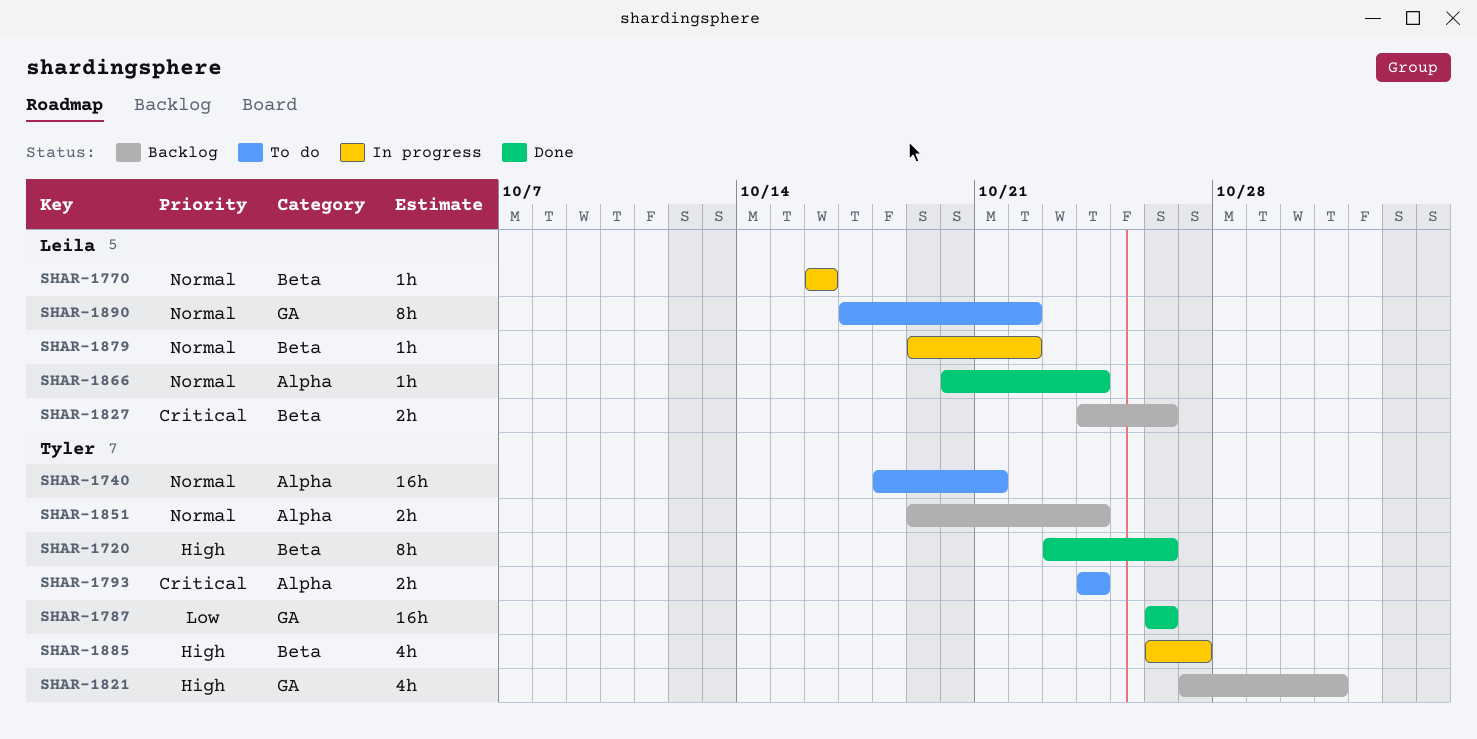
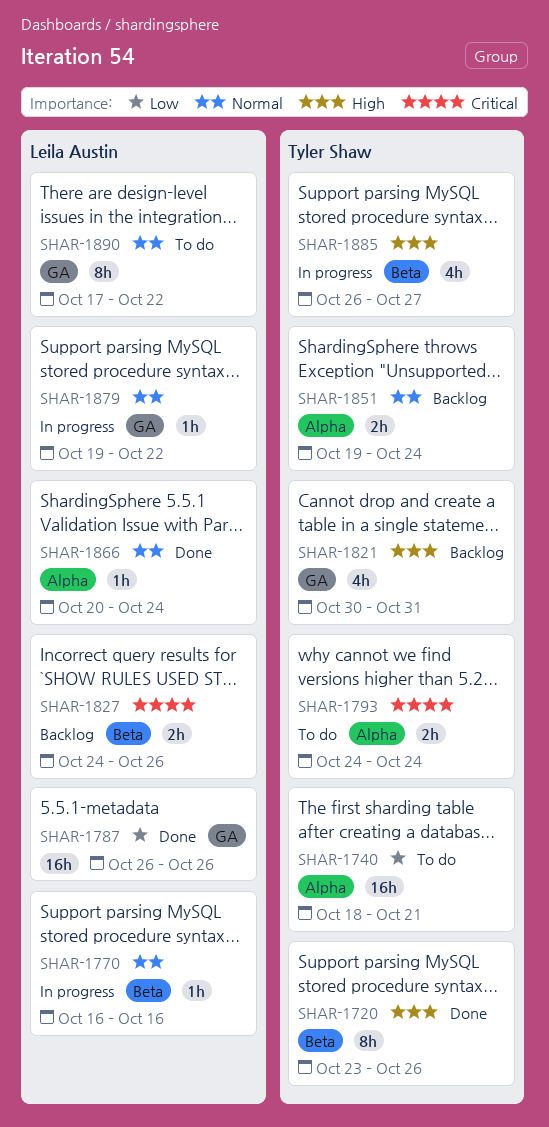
SHAR-1740, priority: Normal -> Low
SHAR-1787, owner: Tyler Shaw -> Leila Austin
SHAR-1821, start: Oct 27 -> Oct 30
SHAR-1879, label: Beta -> GA

